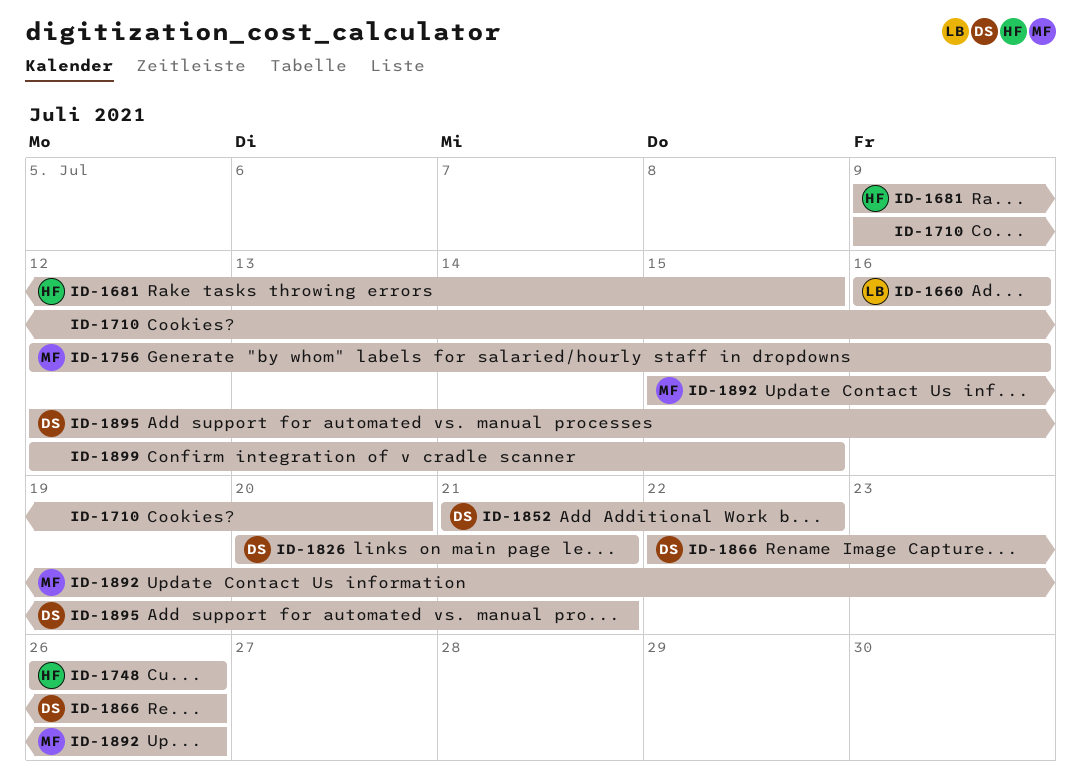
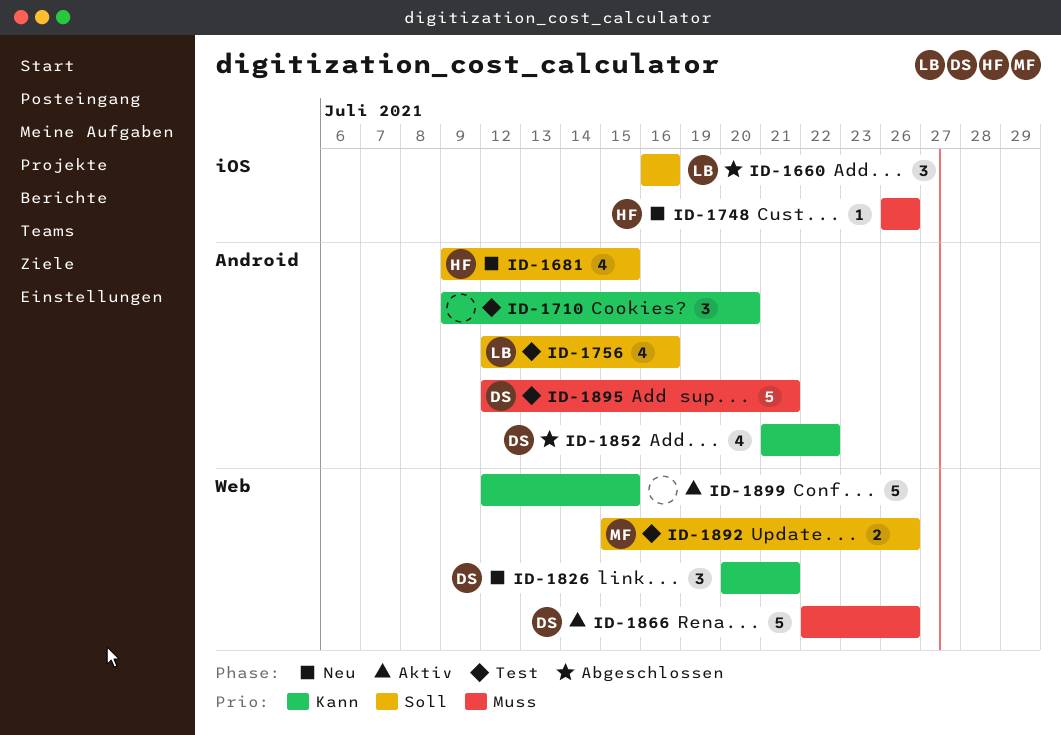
ID-1756, owner: MF -> LB

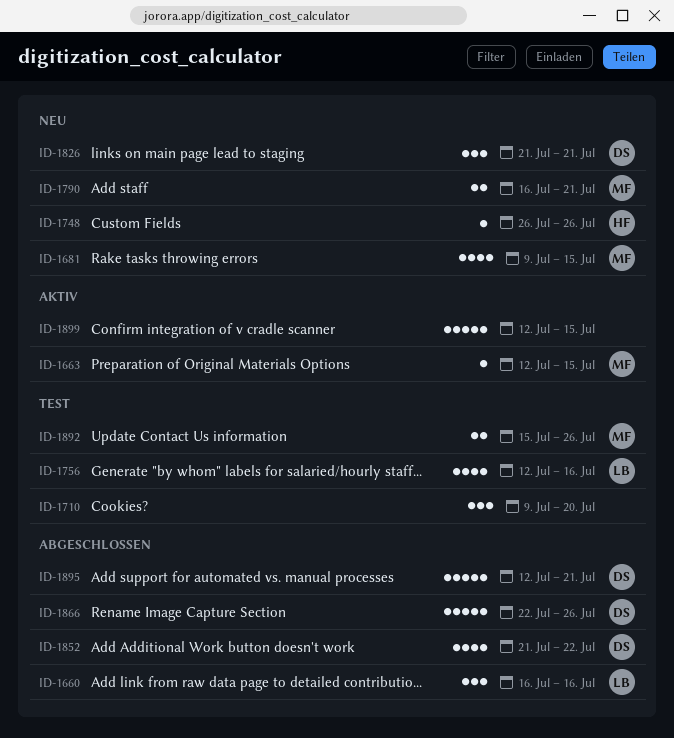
ID-1663: none -> present
ID-1681, owner: HF -> MF
ID-1790: none -> present
ID-1826, start: Jul 20 -> Jul 21
ID-1866, status: Aktiv -> Abgeschlossen
ID-1895, status: Test -> Abgeschlossen

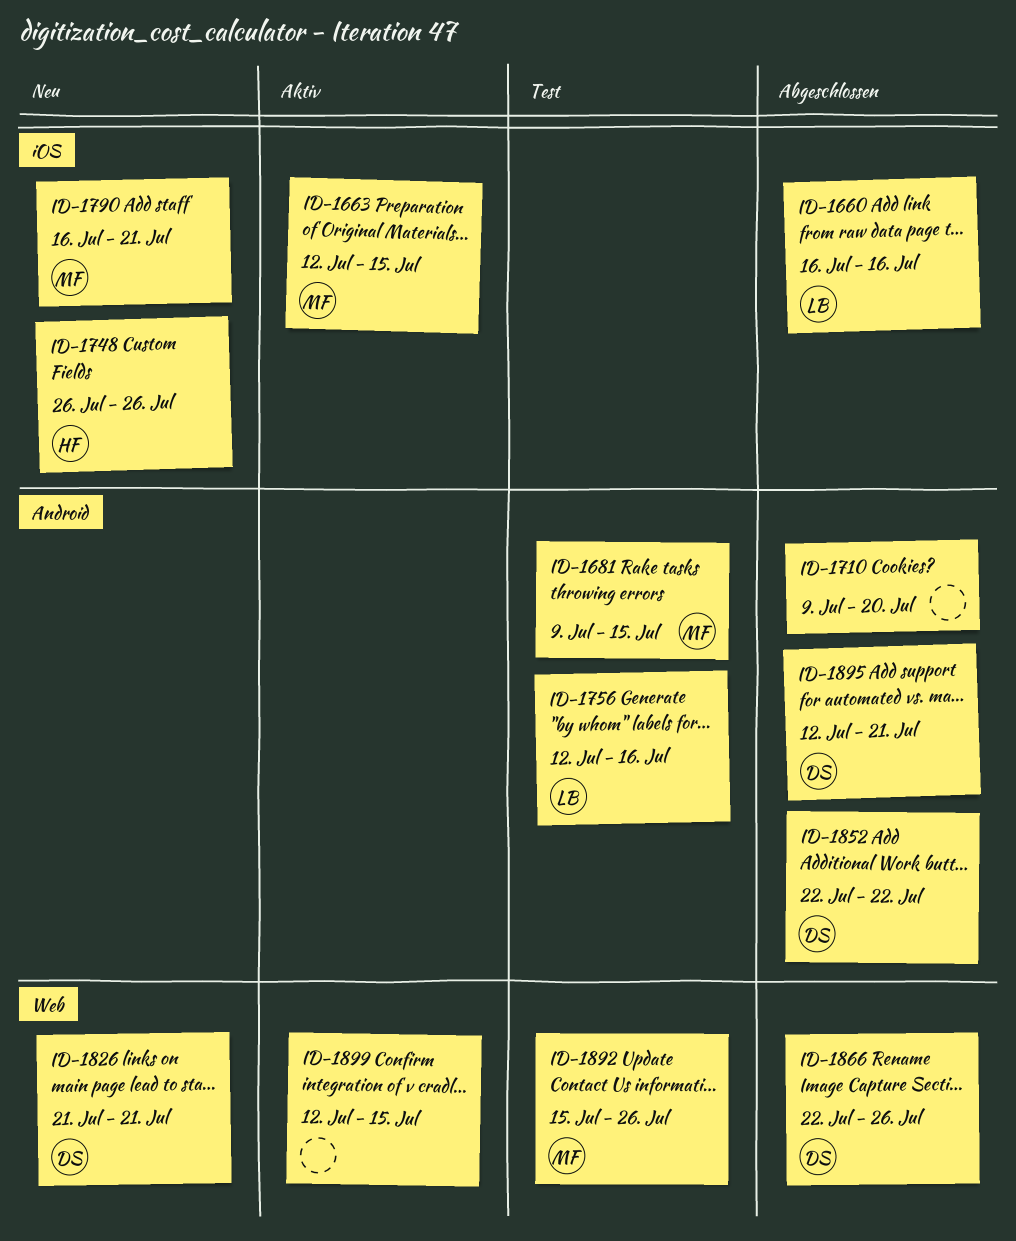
ID-1681, status: Neu -> Test
ID-1710, status: Test -> Abgeschlossen
ID-1852, start: Jul 21 -> Jul 22

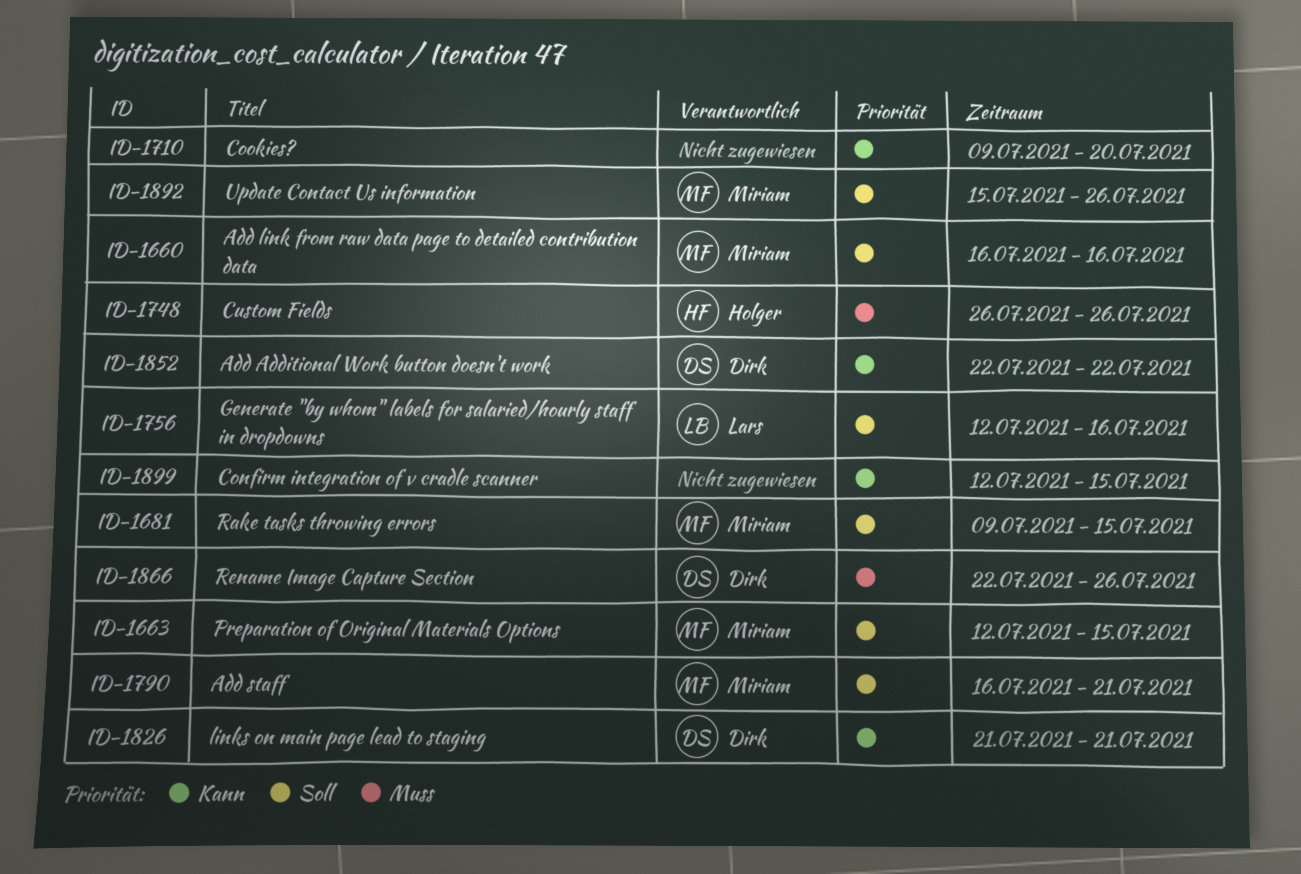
ID-1660, owner: Lars -> Miriam
ID-1895: present -> none

